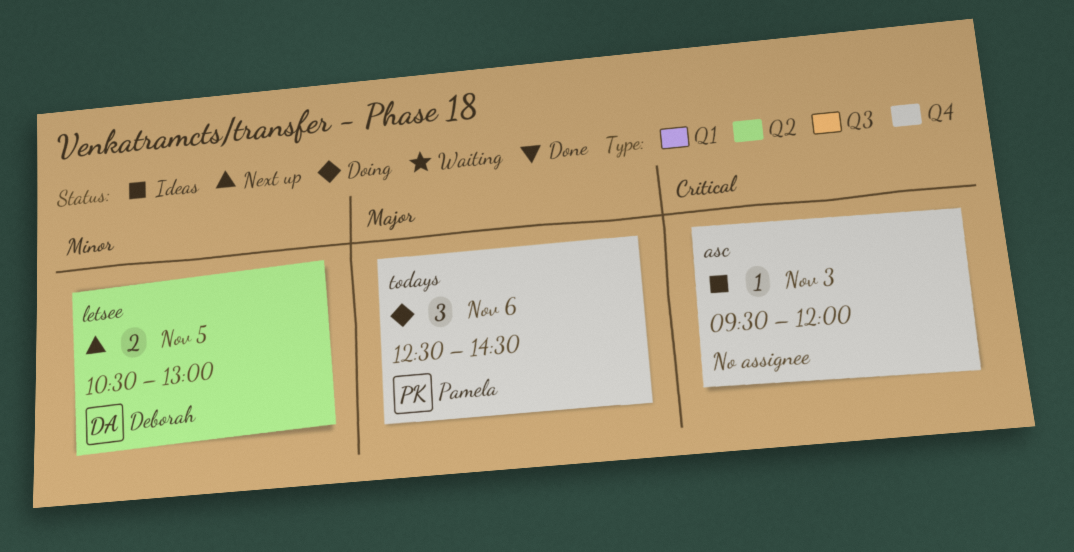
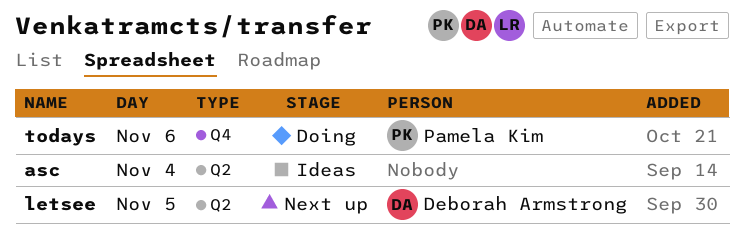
asc, label: Q4 -> Q2
asc, day: Nov 3 -> Nov 4

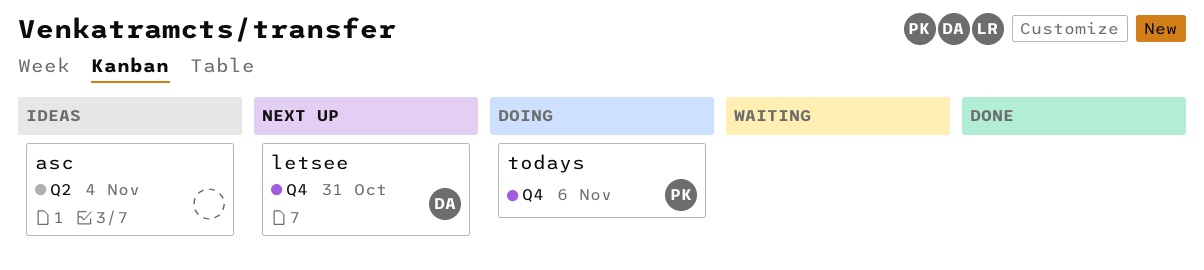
letsee, label: Q2 -> Q4
letsee, day: Nov 5 -> Oct 31

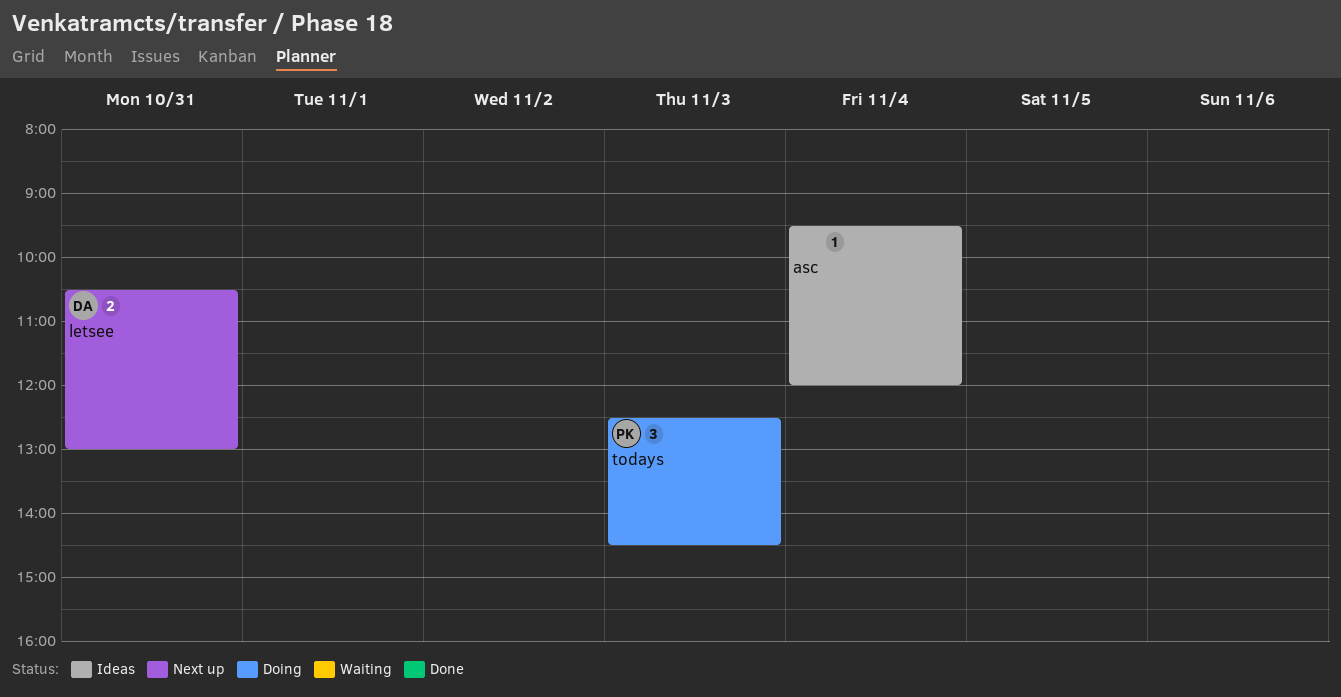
todays, day: Nov 6 -> Nov 3

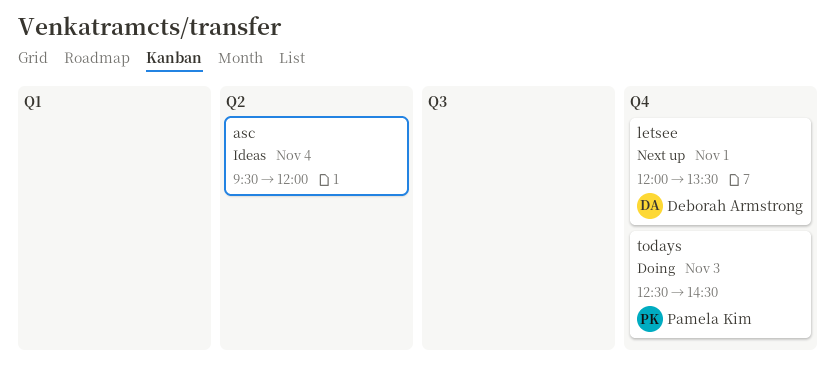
letsee, day: Oct 31 -> Nov 1
letsee, begins: 10:30 -> 12:00
letsee, ends: 13:00 -> 13:30

